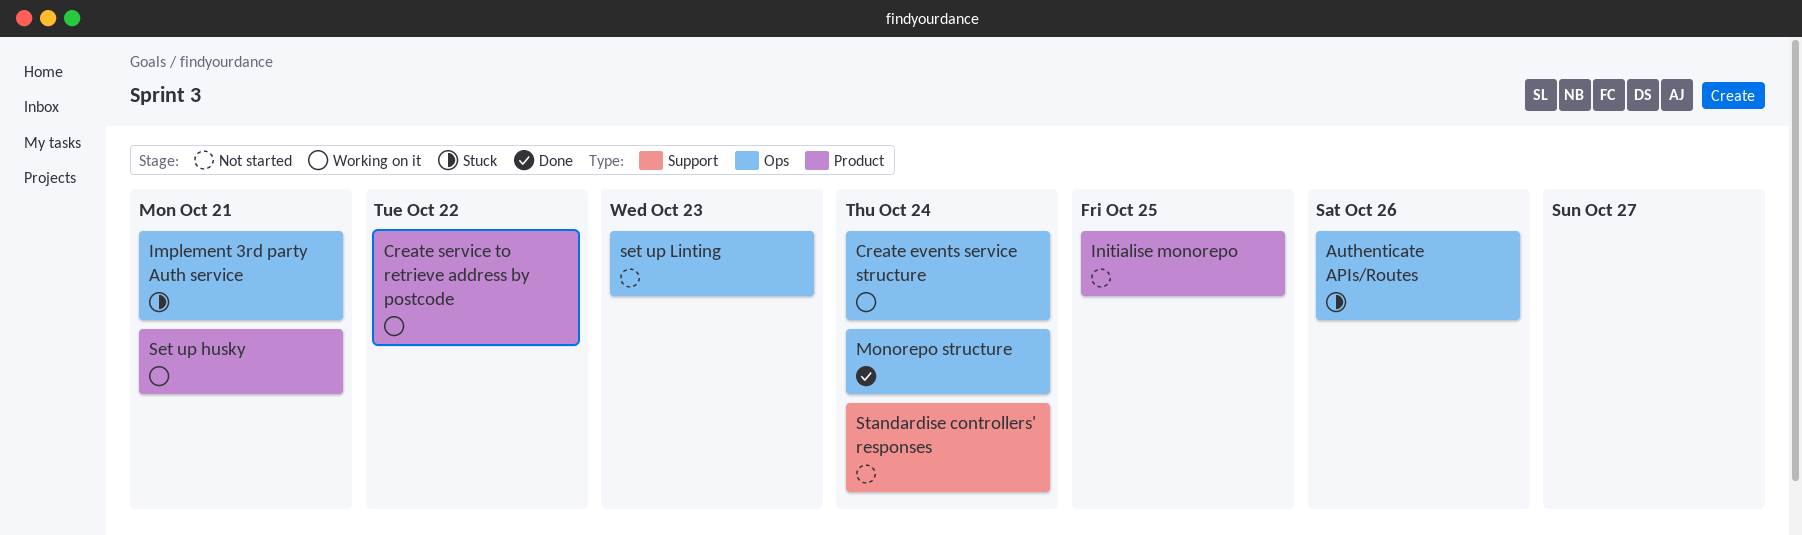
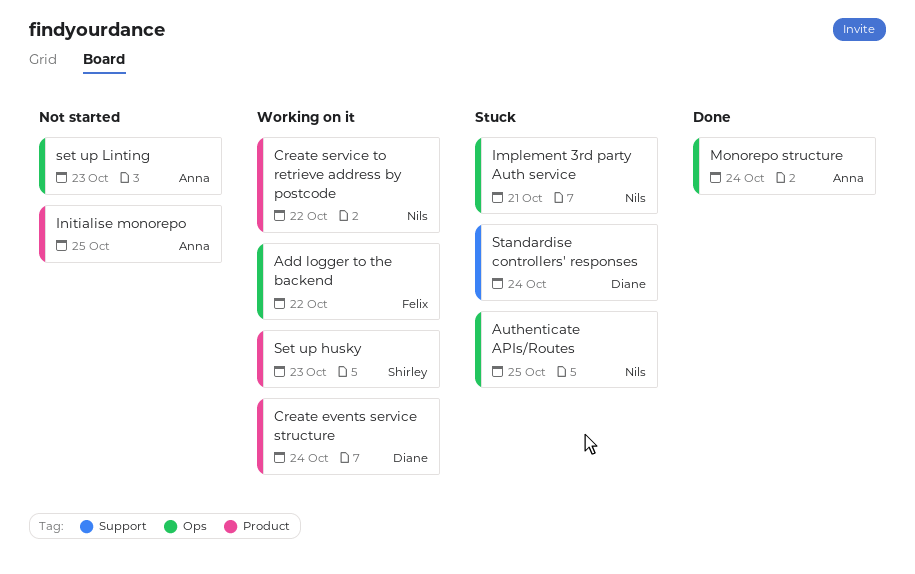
Add logger to the backend: none -> present
Authenticate APIs/Routes, due: Oct 26 -> Oct 25
Create events service structure, label: Ops -> Product
Set up husky, due: Oct 21 -> Oct 23
Standardise controllers' responses, status: Not started -> Stuck

